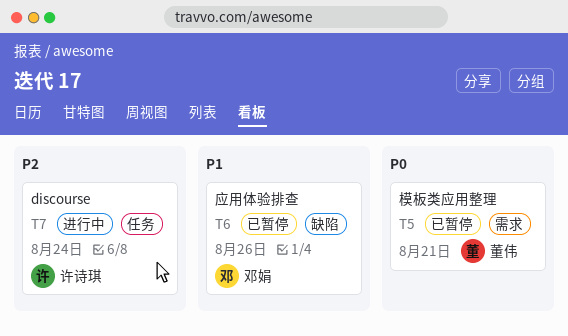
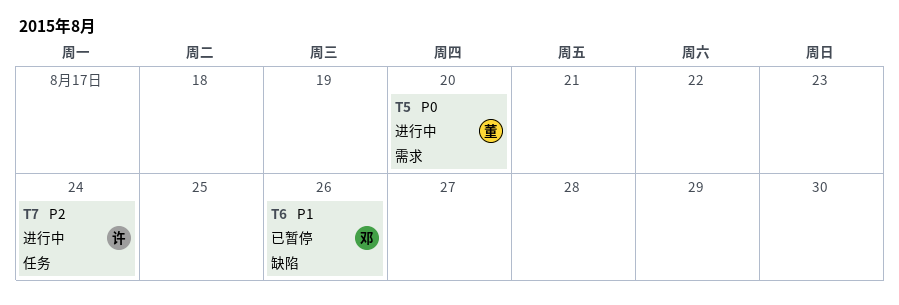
T5, status: 已暂停 -> 进行中
T5, due: Aug 21 -> Aug 20

